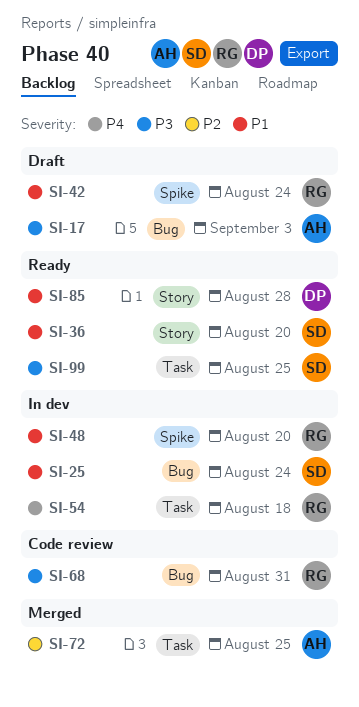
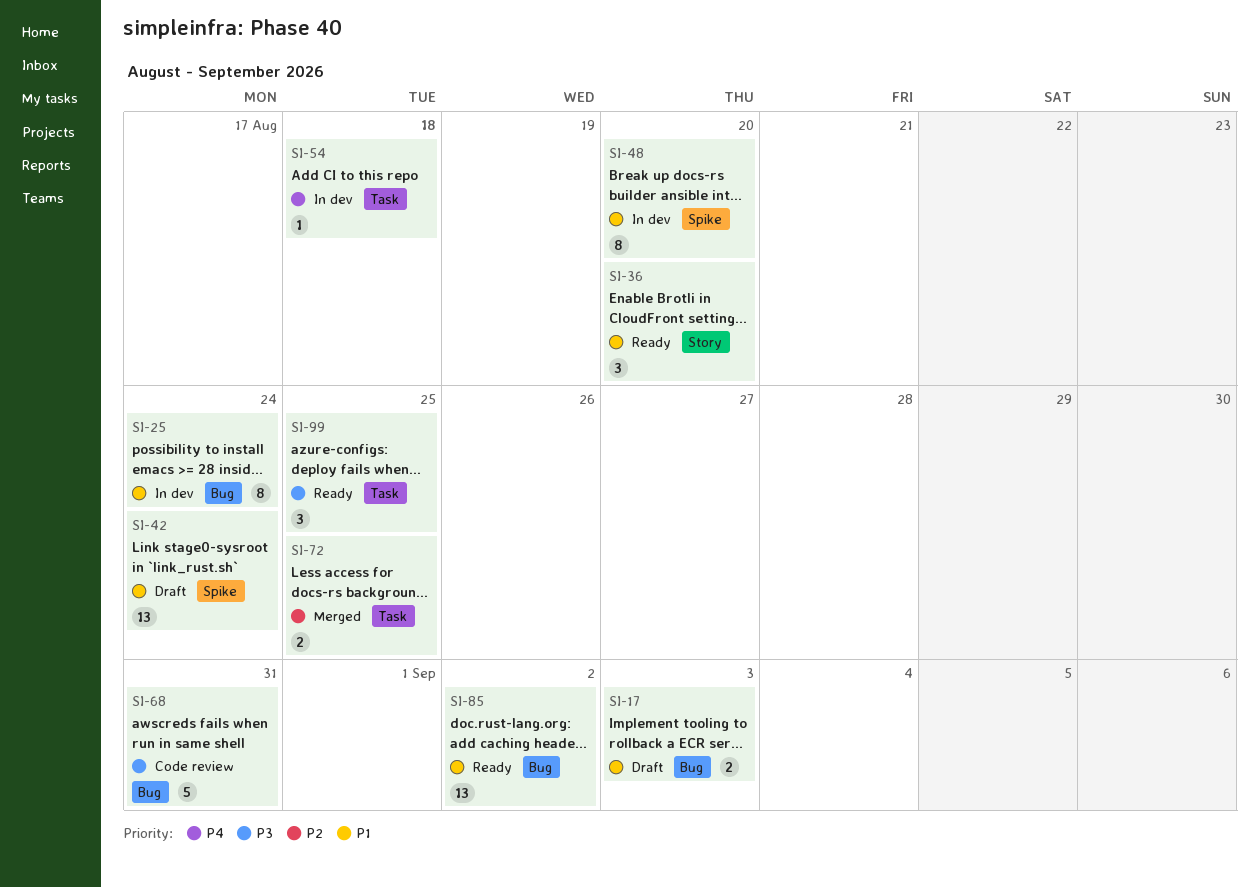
SI-17, priority: P3 -> P1
SI-85, label: Story -> Bug
SI-85, due: Aug 28 -> Sep 2

